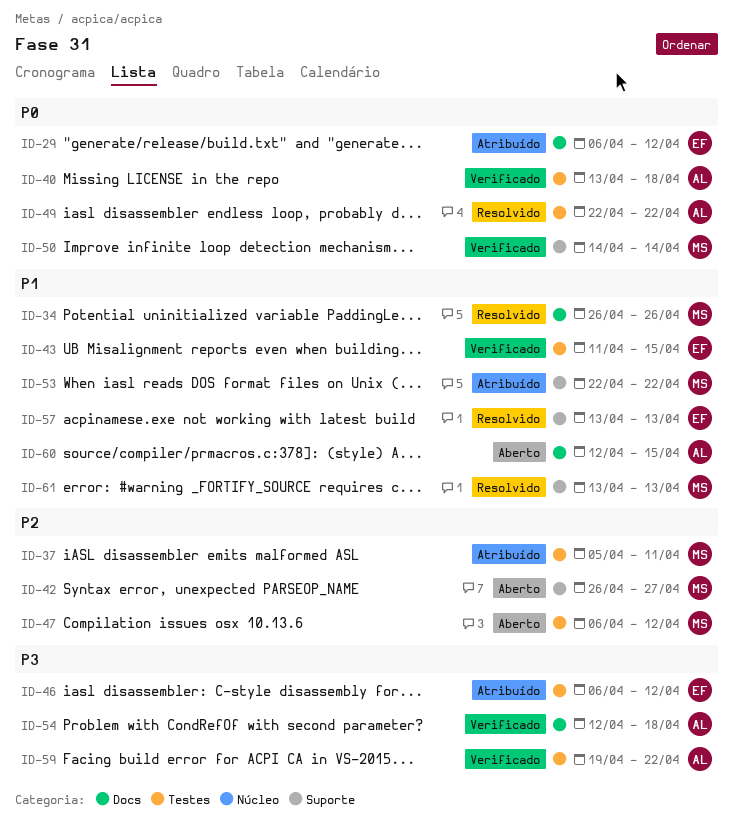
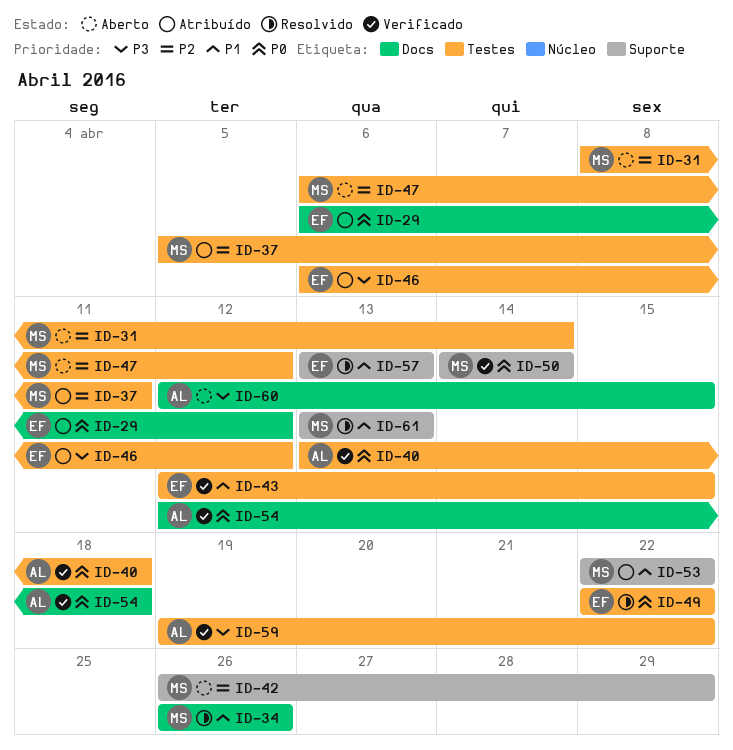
ID-31: none -> present
ID-42, due: Apr 27 -> Apr 29
ID-43, start: Apr 11 -> Apr 12
ID-49, owner: AL -> EF
ID-54, priority: P3 -> P0
ID-60, priority: P1 -> P3

